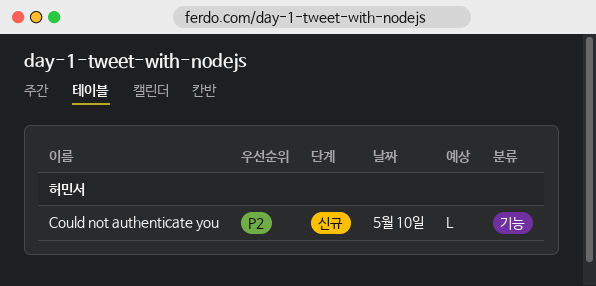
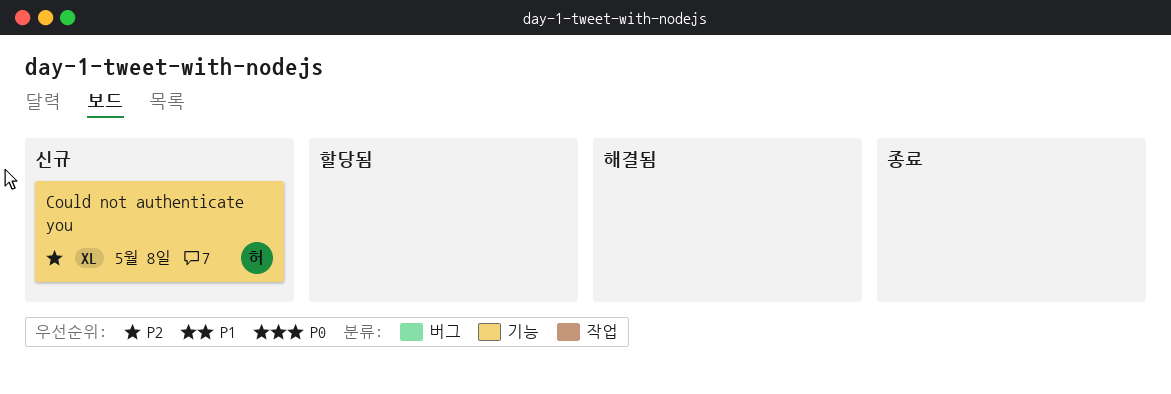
Could not authenticate you, estimate: L -> XL
Could not authenticate you, day: May 10 -> May 8

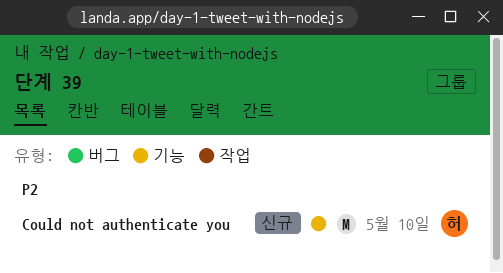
Could not authenticate you, estimate: XL -> M
Could not authenticate you, day: May 8 -> May 10

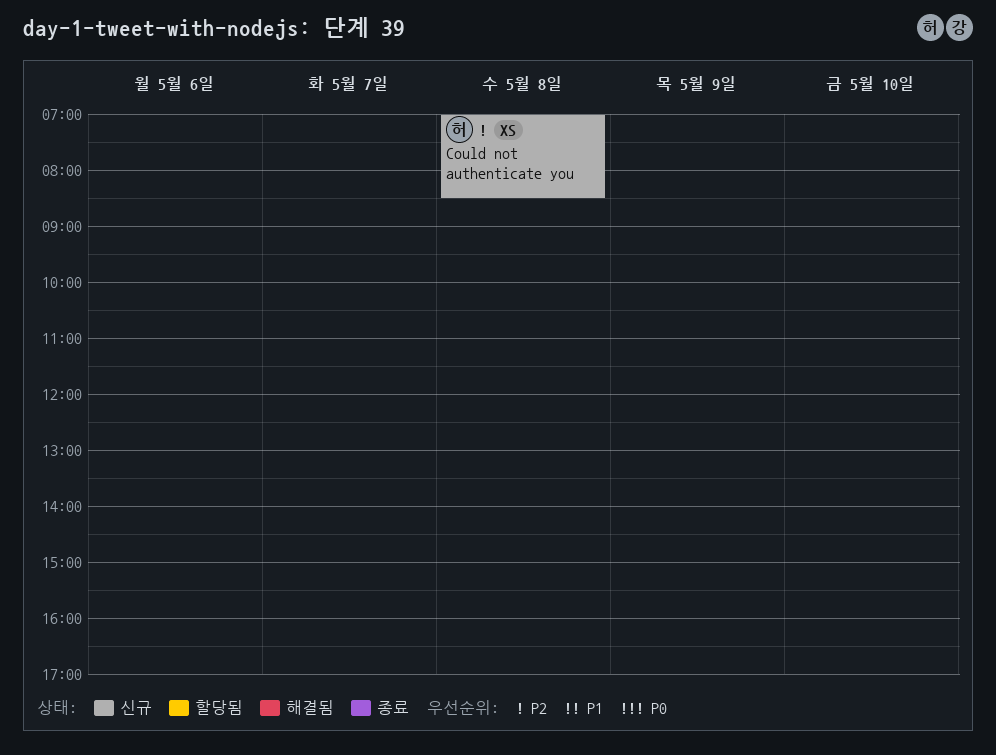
Could not authenticate you, estimate: M -> XS
Could not authenticate you, day: May 10 -> May 8

